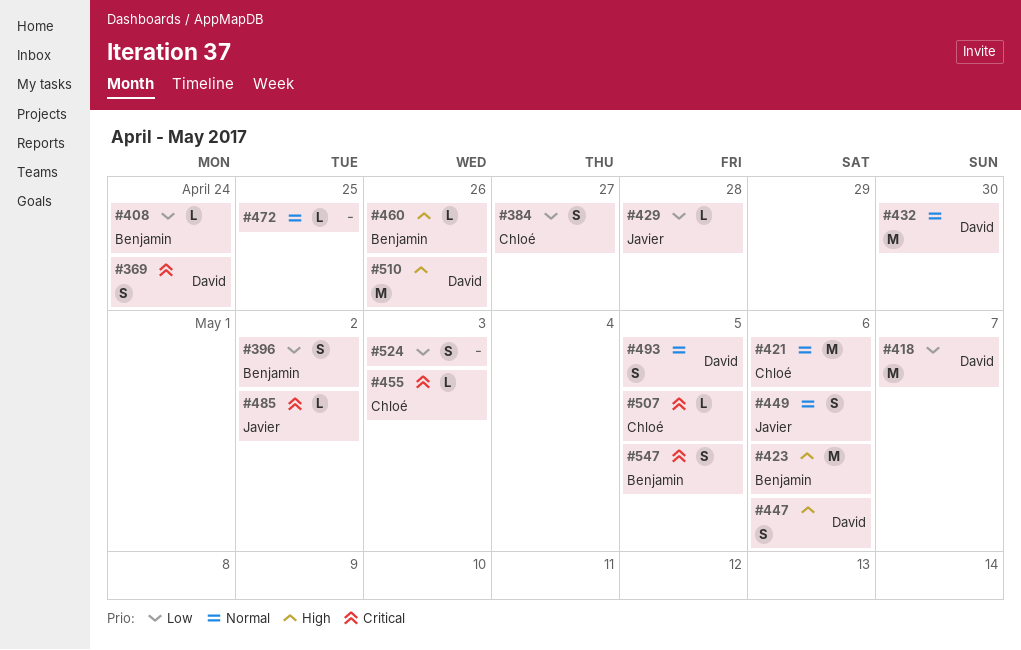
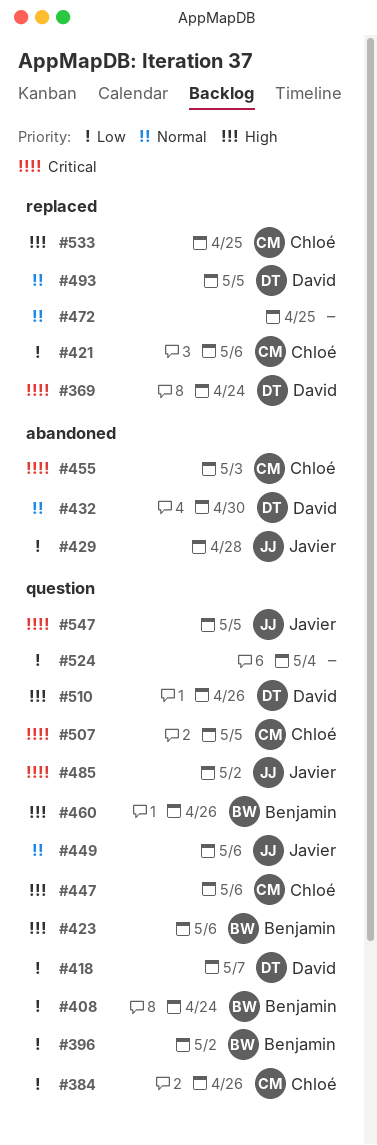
#384, due: Apr 27 -> Apr 26
#421, priority: Normal -> Low
#447, owner: David -> Chloé
#524, due: May 3 -> May 4
#533: none -> present
#547, owner: Benjamin -> Javier

